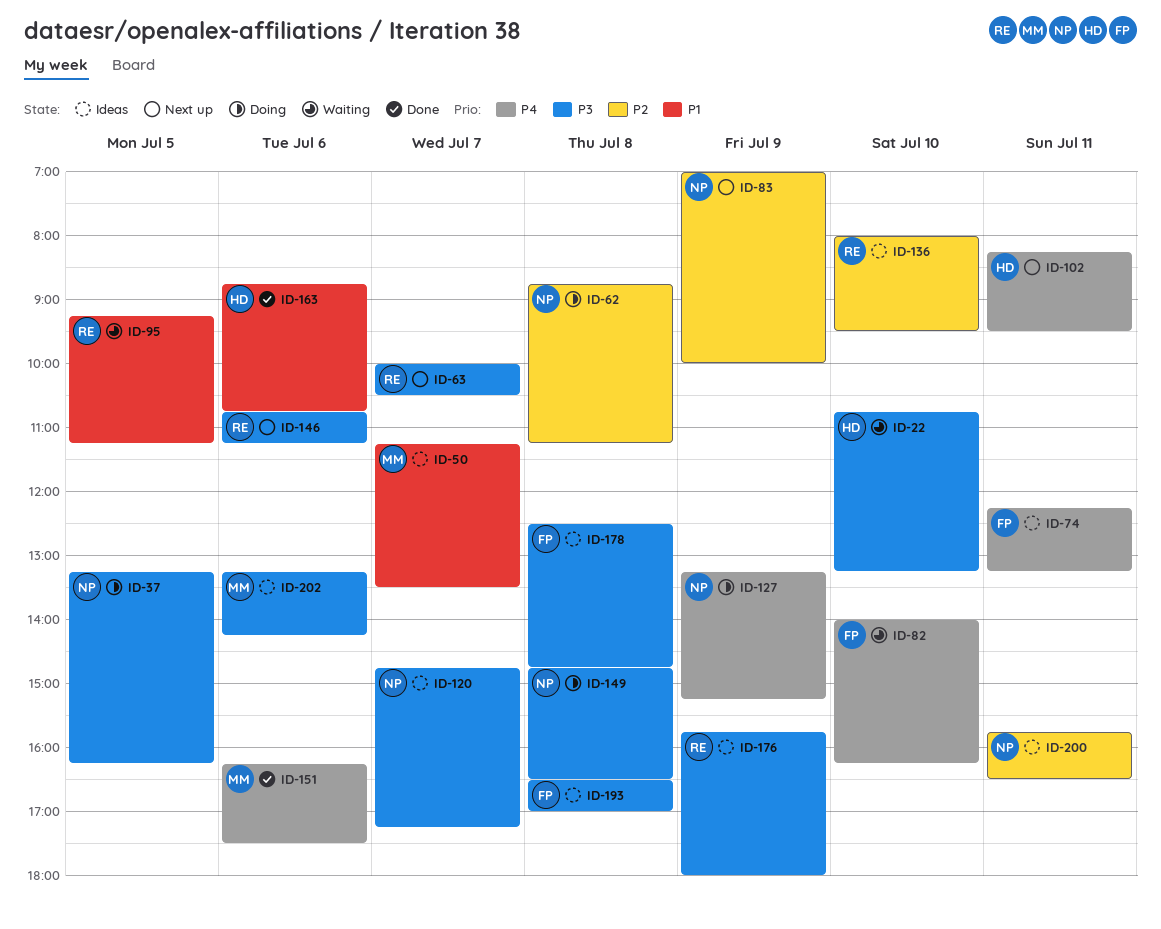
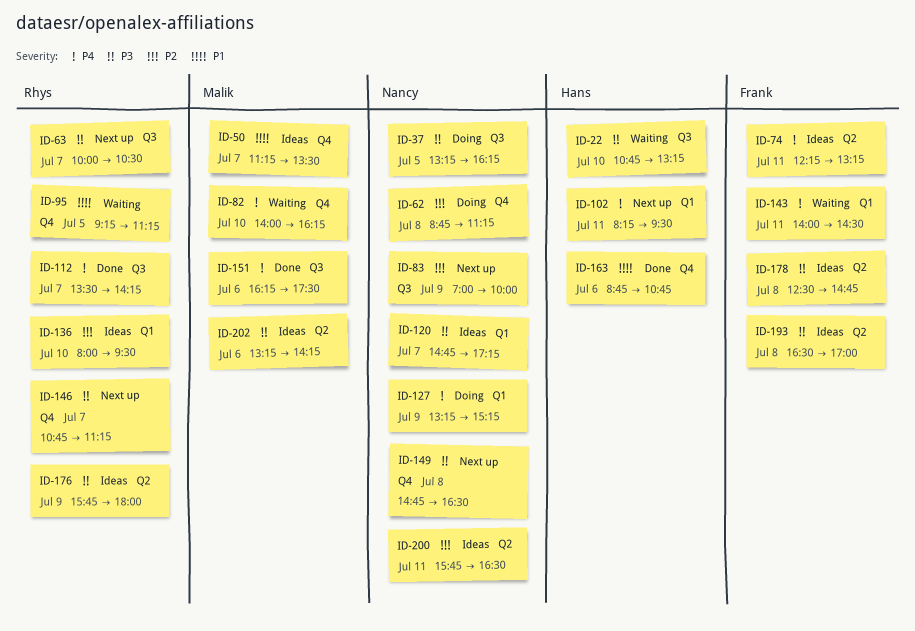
ID-82, owner: Frank -> Malik
ID-112: none -> present
ID-143: none -> present
ID-146, day: Jul 6 -> Jul 7
ID-149, status: Doing -> Next up

